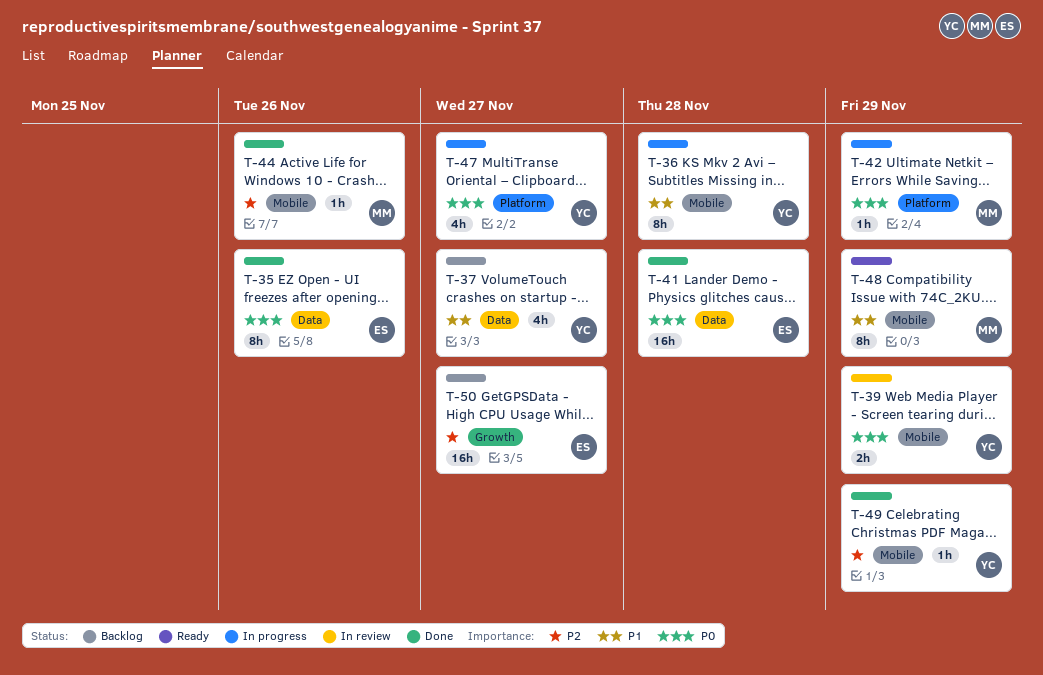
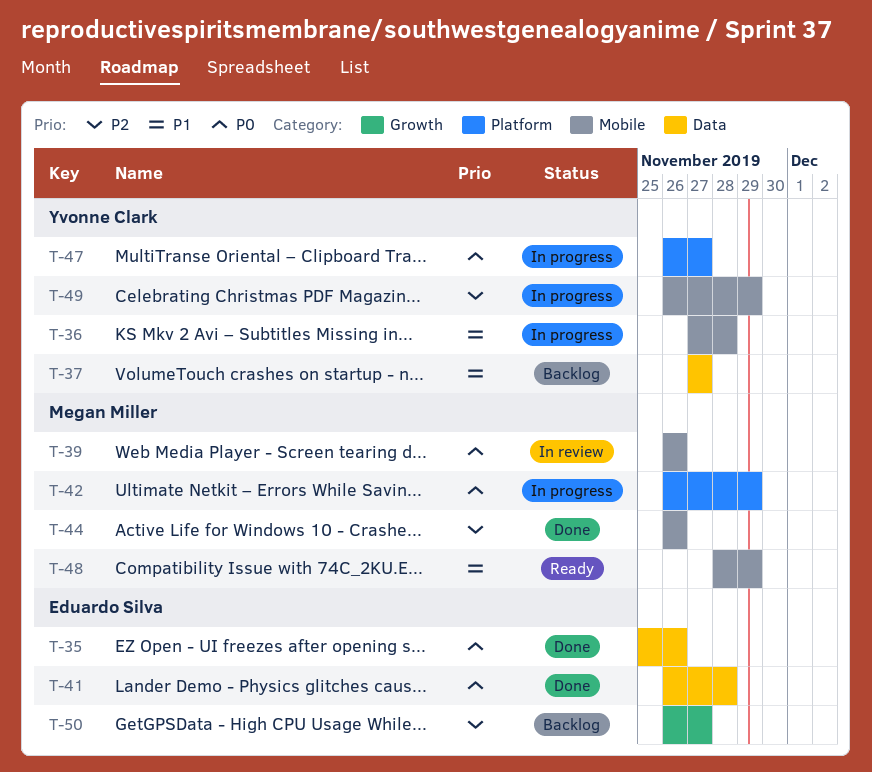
T-39, owner: Yvonne Clark -> Megan Miller
T-39, due: Nov 29 -> Nov 26
T-49, status: Done -> In progress

